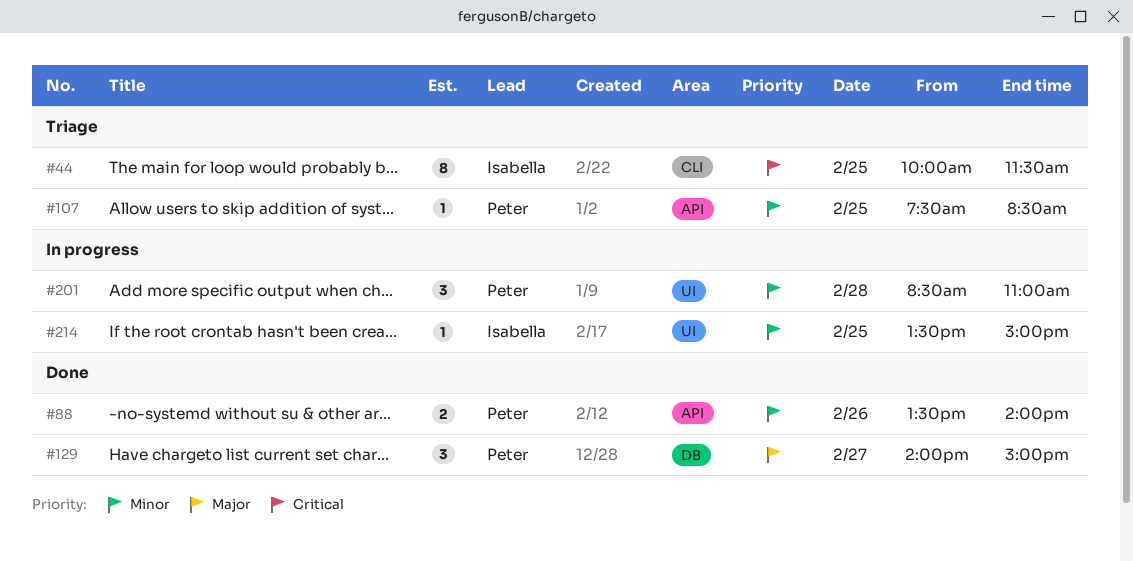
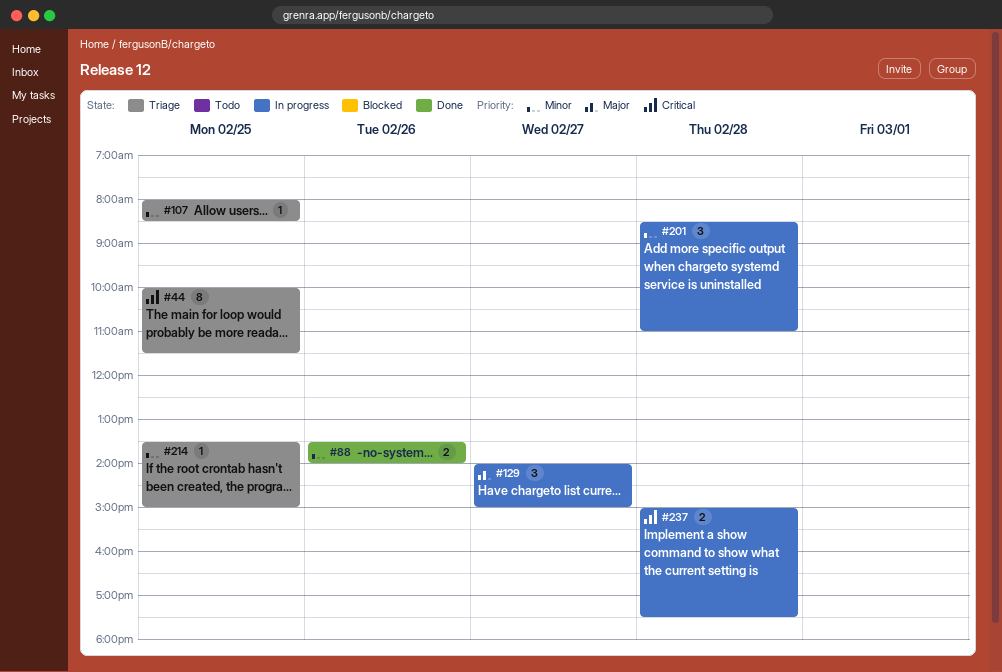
#107, begins: 07:30 -> 08:00
#129, status: Done -> In progress
#214, status: In progress -> Triage
#237: none -> present

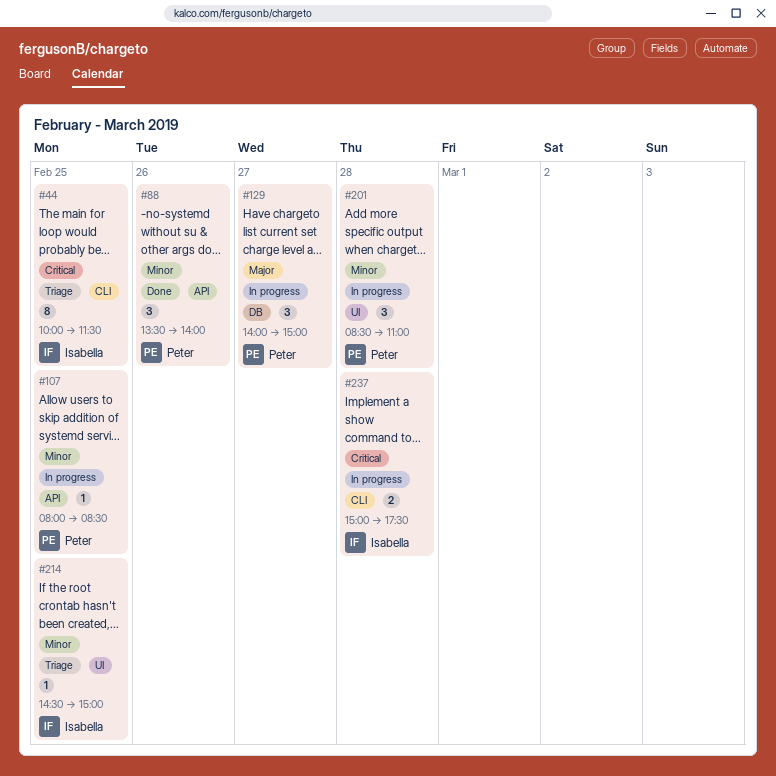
#88, estimate: 2 -> 3
#107, status: Triage -> In progress
#214, begins: 13:30 -> 14:30

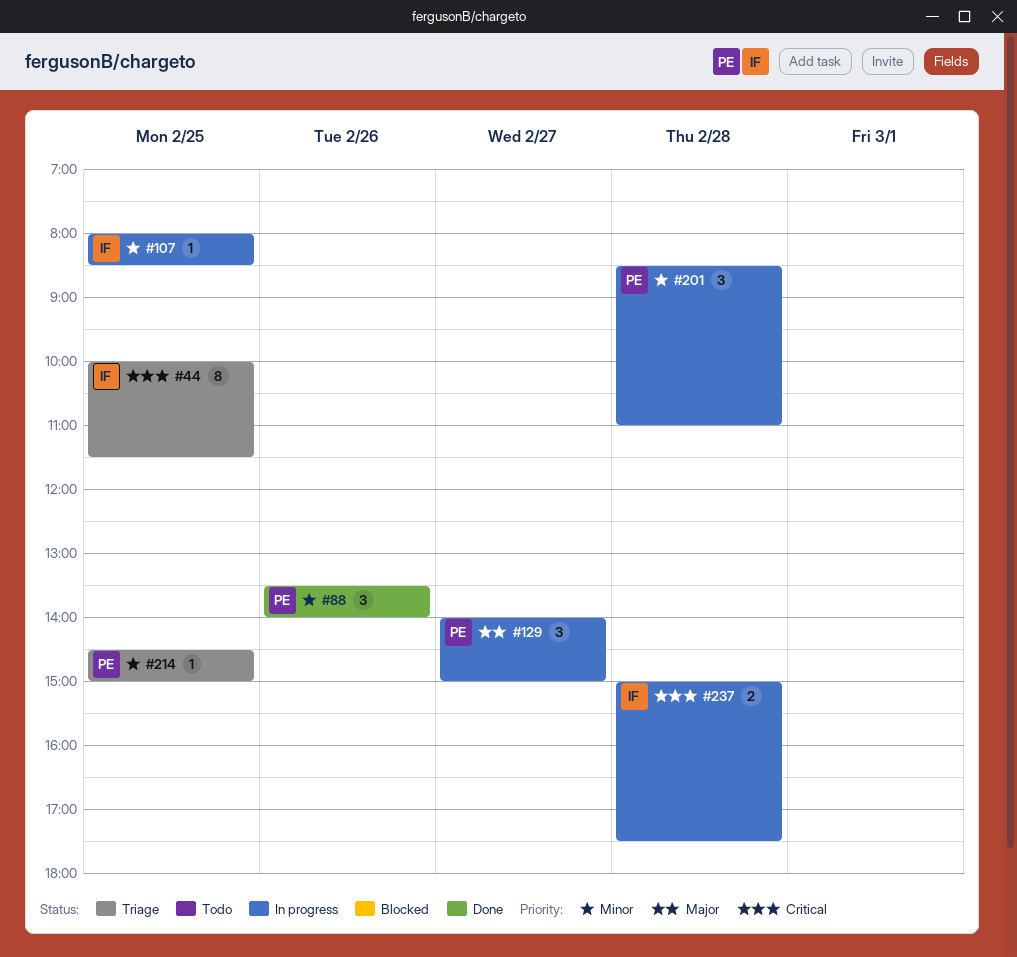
#107, owner: Peter -> Isabella
#214, owner: Isabella -> Peter

